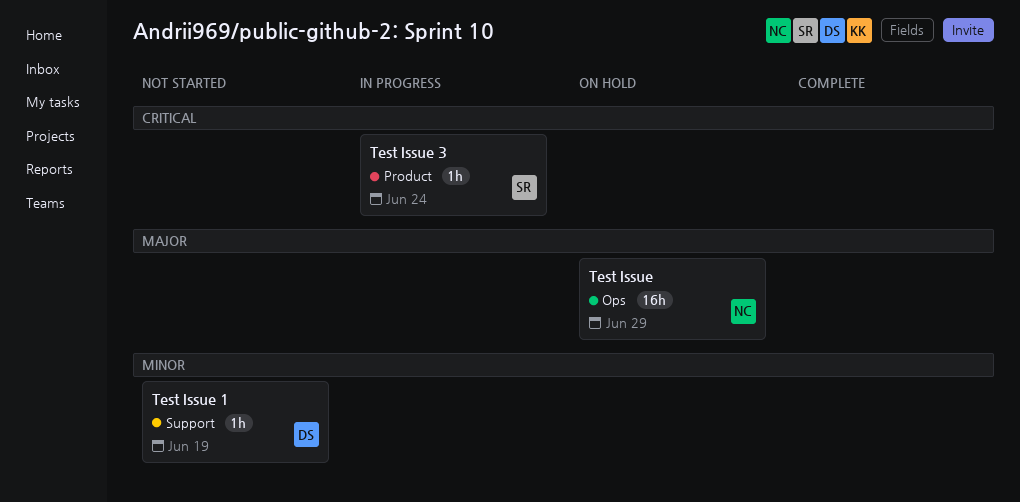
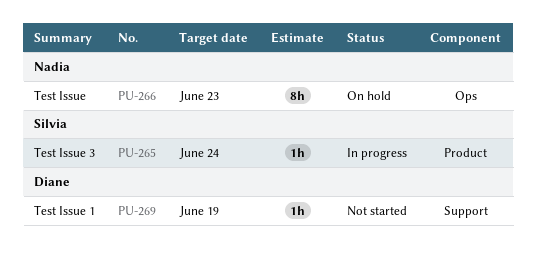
Test Issue, estimate: 16h -> 8h
Test Issue, due: Jun 29 -> Jun 23

